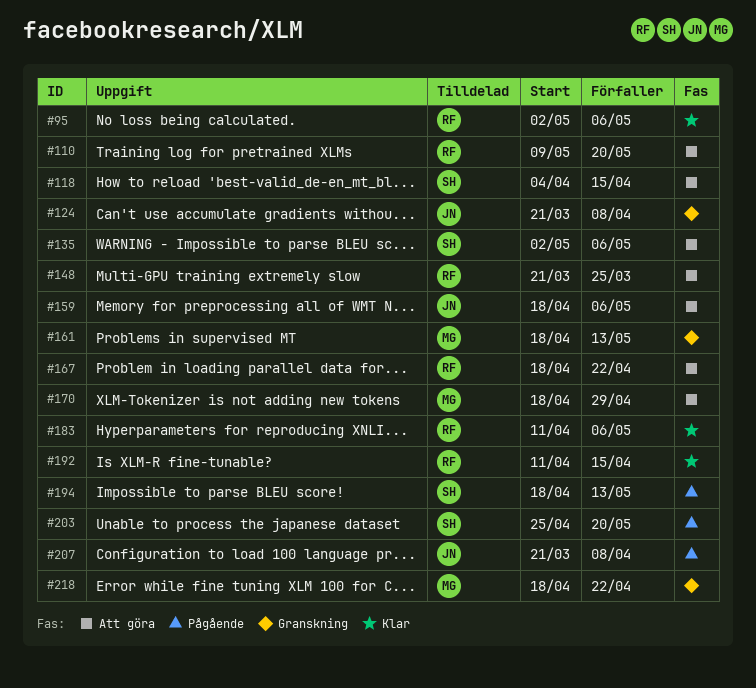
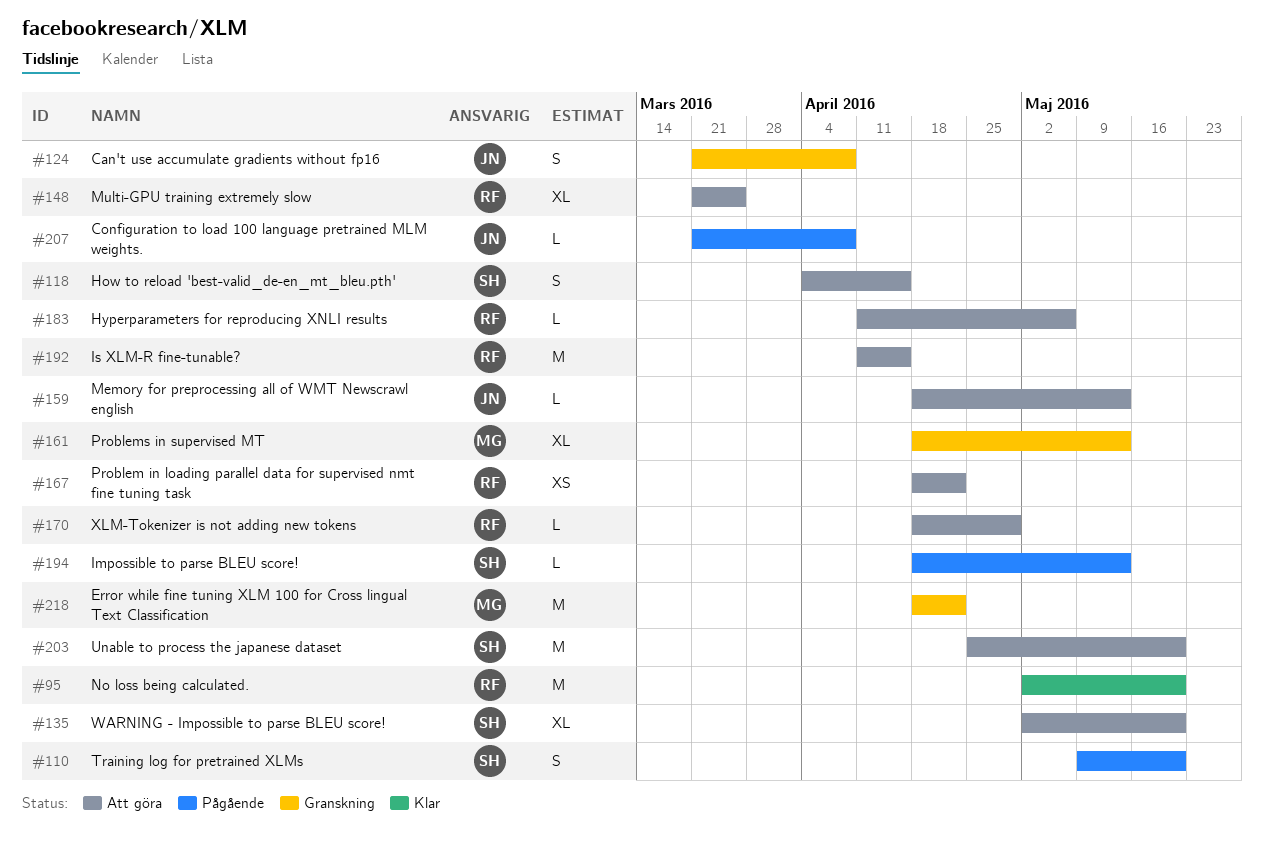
#95, due: May 6 -> May 20
#110, status: Att göra -> Pågående
#110, owner: RF -> SH
#135, due: May 6 -> May 20
#159, due: May 6 -> May 13
#170, owner: MG -> RF
#183, status: Klar -> Att göra
#192, status: Klar -> Att göra
#203, status: Pågående -> Att göra

